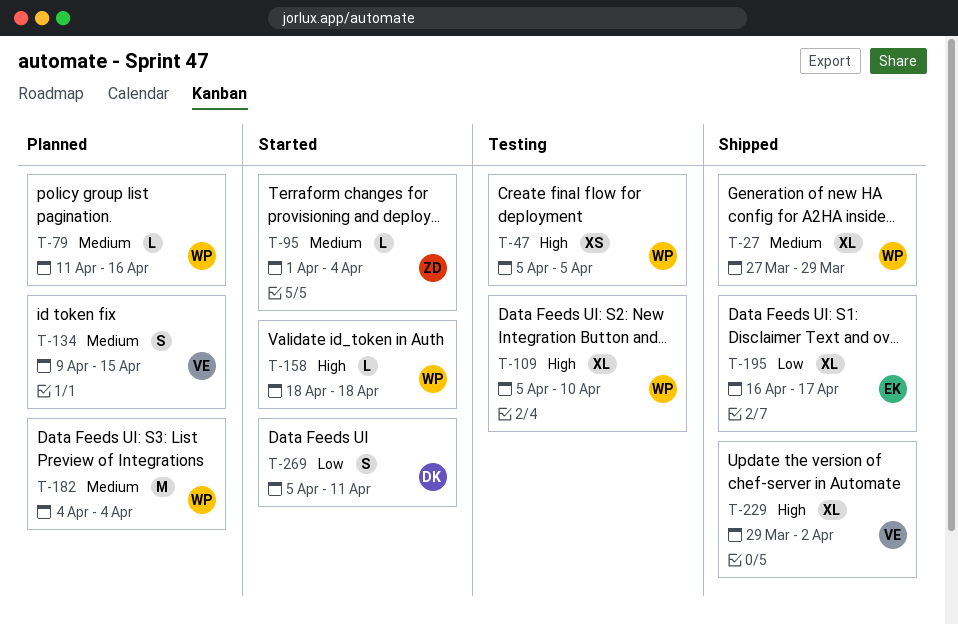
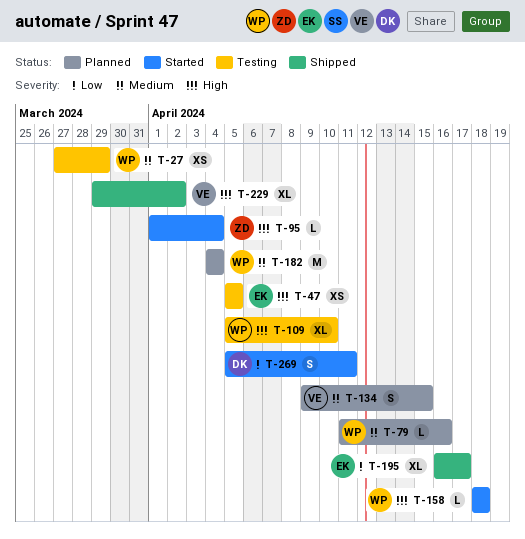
T-27, status: Shipped -> Testing
T-27, estimate: XL -> XS
T-47, owner: WP -> EK
T-95, priority: Medium -> High

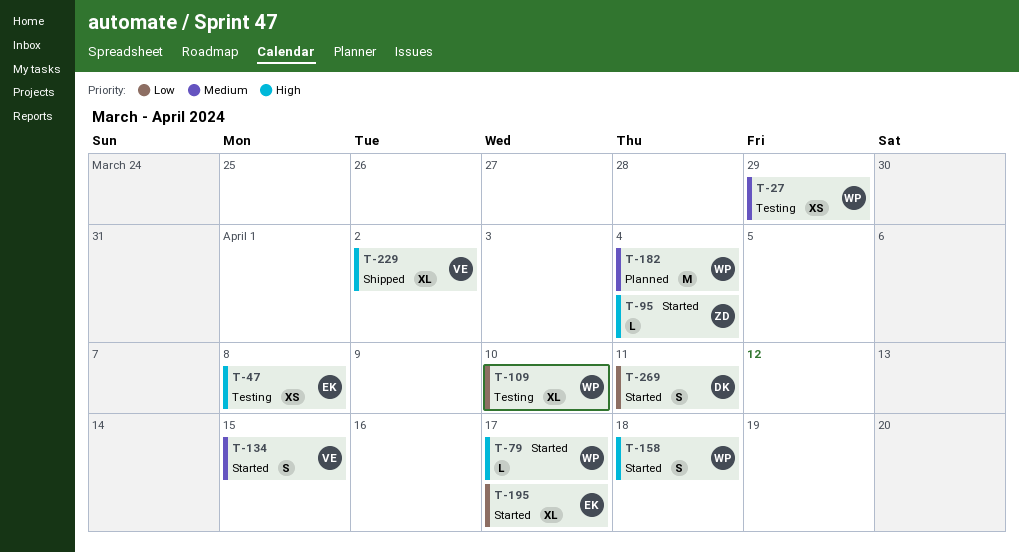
T-47, due: Apr 5 -> Apr 8
T-79, status: Planned -> Started
T-79, priority: Medium -> High
T-79, due: Apr 16 -> Apr 17
T-109, priority: High -> Low
T-134, status: Planned -> Started
T-158, estimate: L -> S
T-195, status: Shipped -> Started

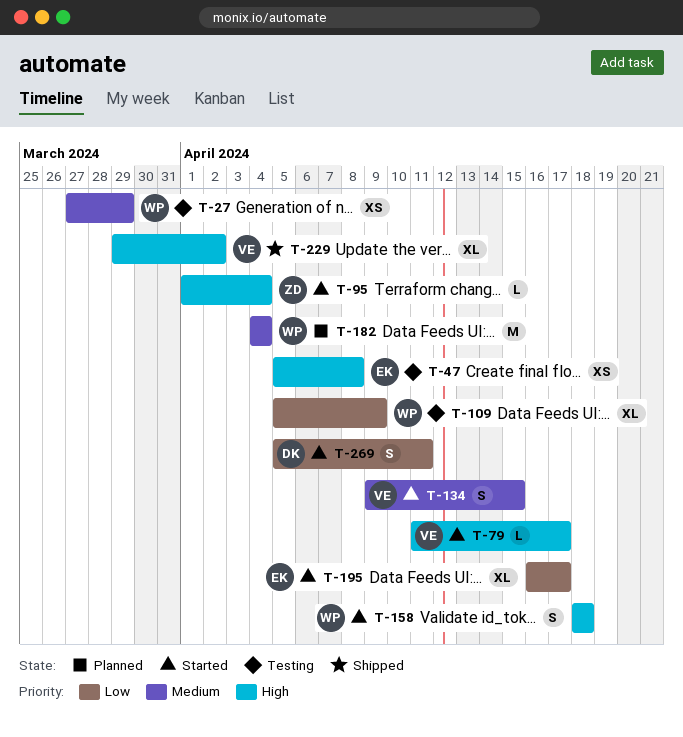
T-79, owner: WP -> VE
T-109, due: Apr 10 -> Apr 9

